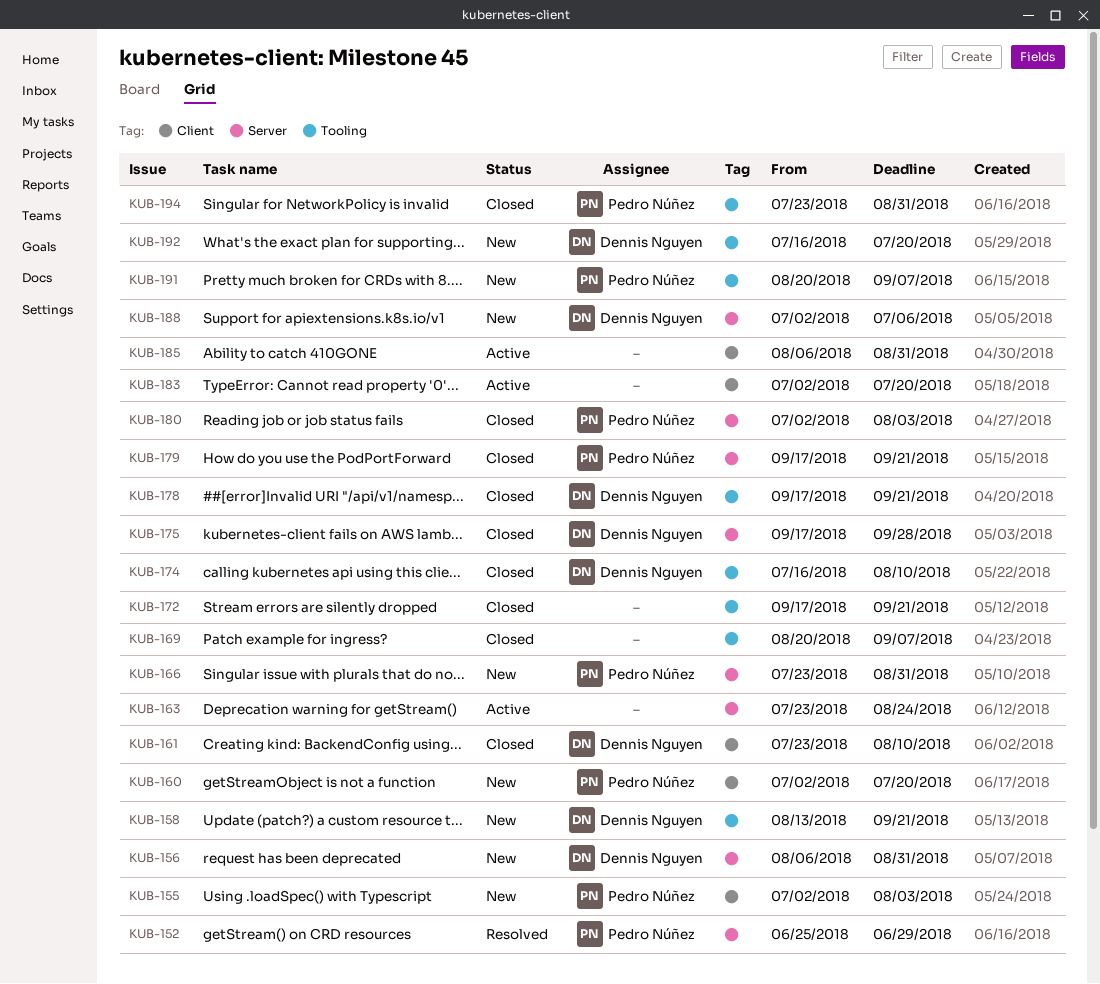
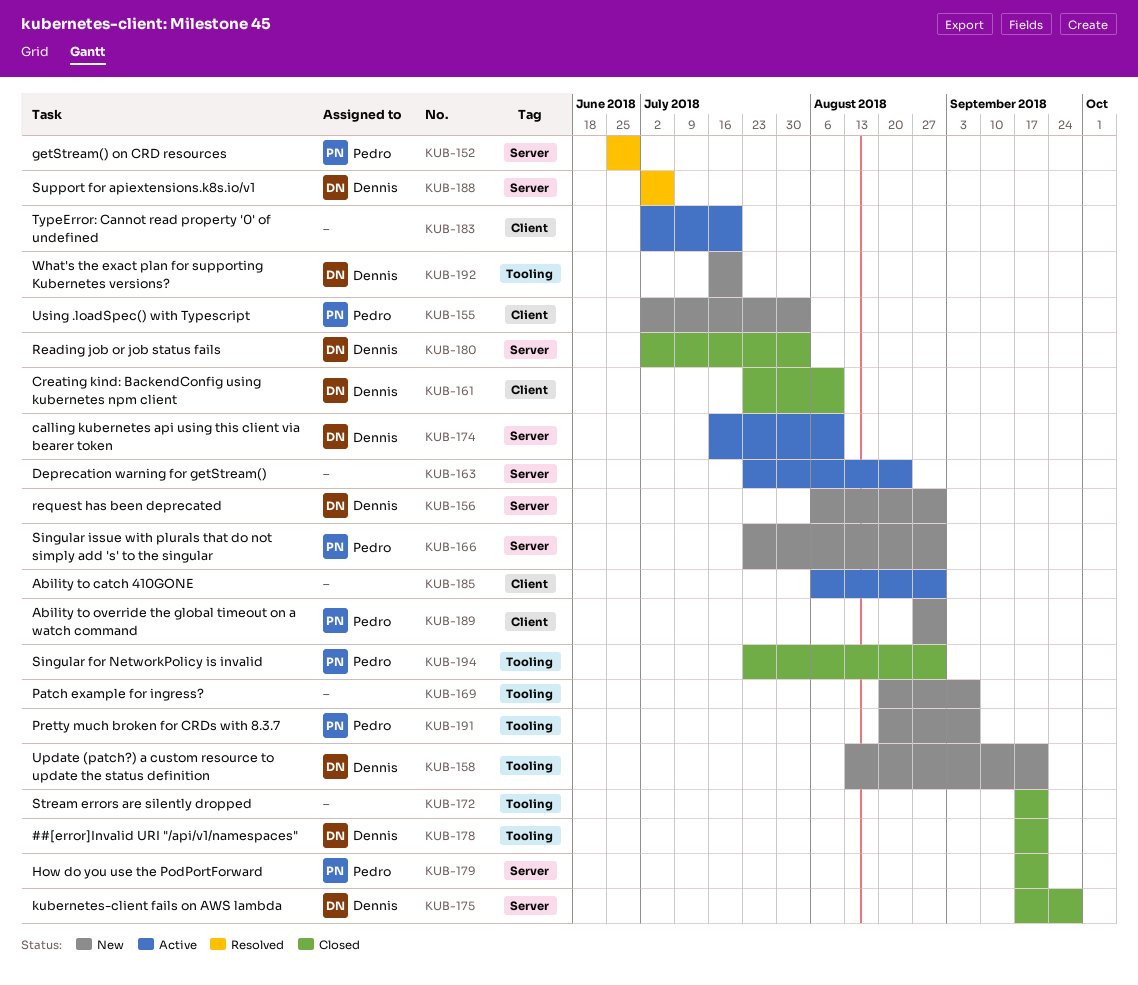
KUB-160: present -> none
KUB-169, status: Closed -> New
KUB-174, status: Closed -> Active
KUB-174, label: Tooling -> Server
KUB-180, owner: Pedro Núñez -> Dennis Nguyen
KUB-188, status: New -> Resolved
KUB-189: none -> present

